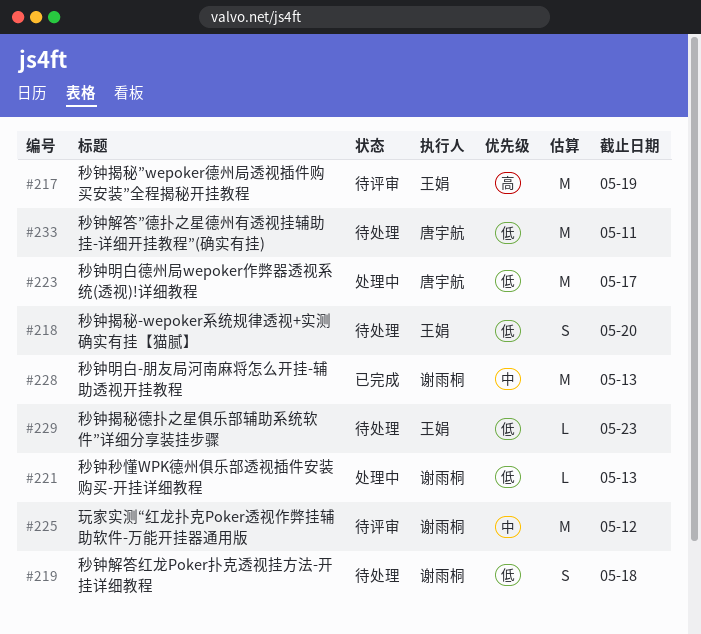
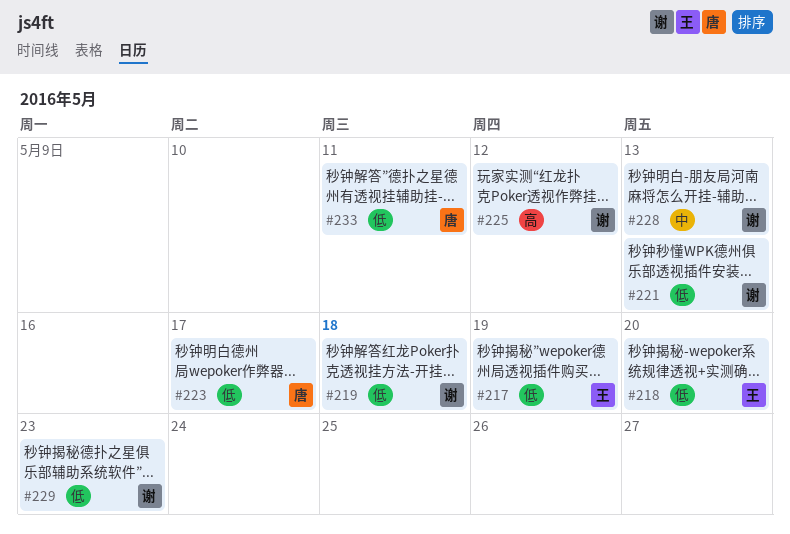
#217, priority: 高 -> 低
#225, priority: 中 -> 高
#229, owner: 王娟 -> 谢雨桐

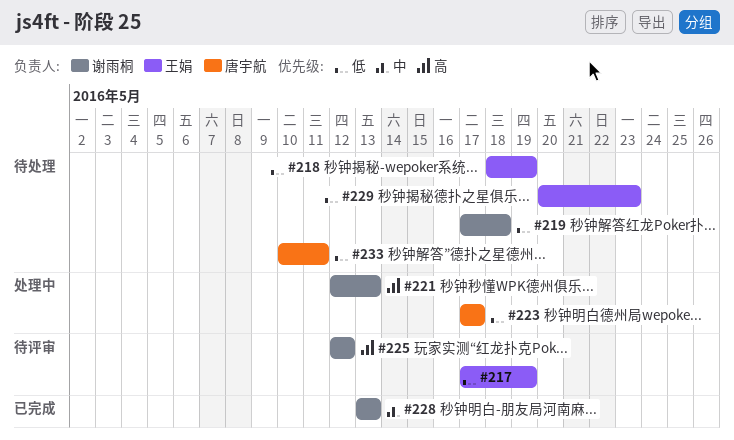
#218, due: May 20 -> May 19
#221, priority: 低 -> 高
#229, owner: 谢雨桐 -> 王娟

